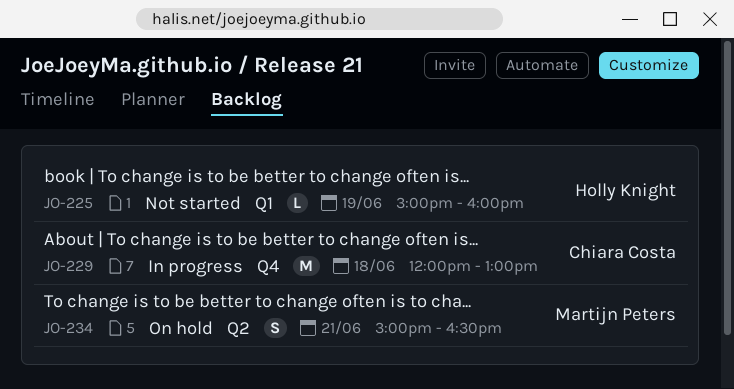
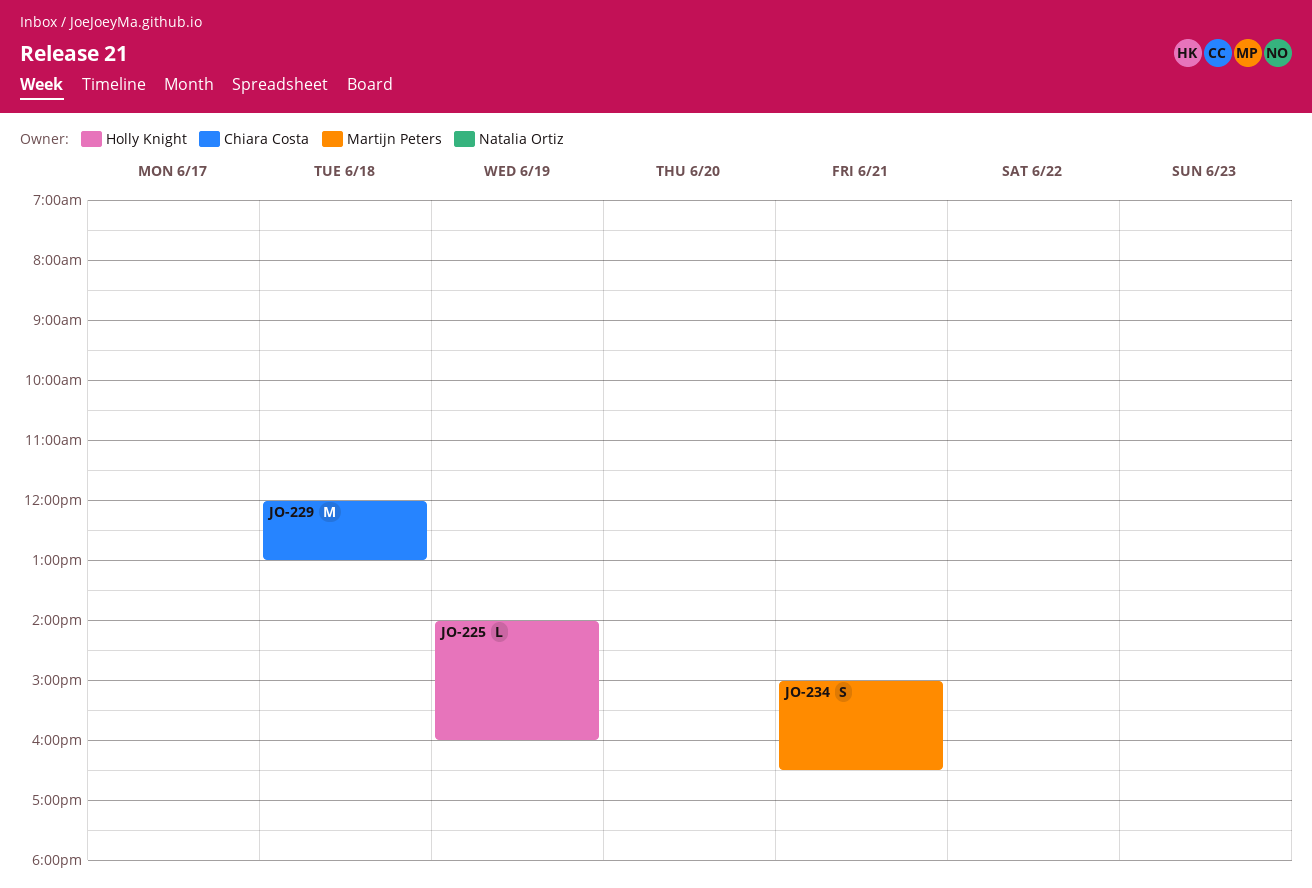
JO-225, begins: 15:00 -> 14:00

